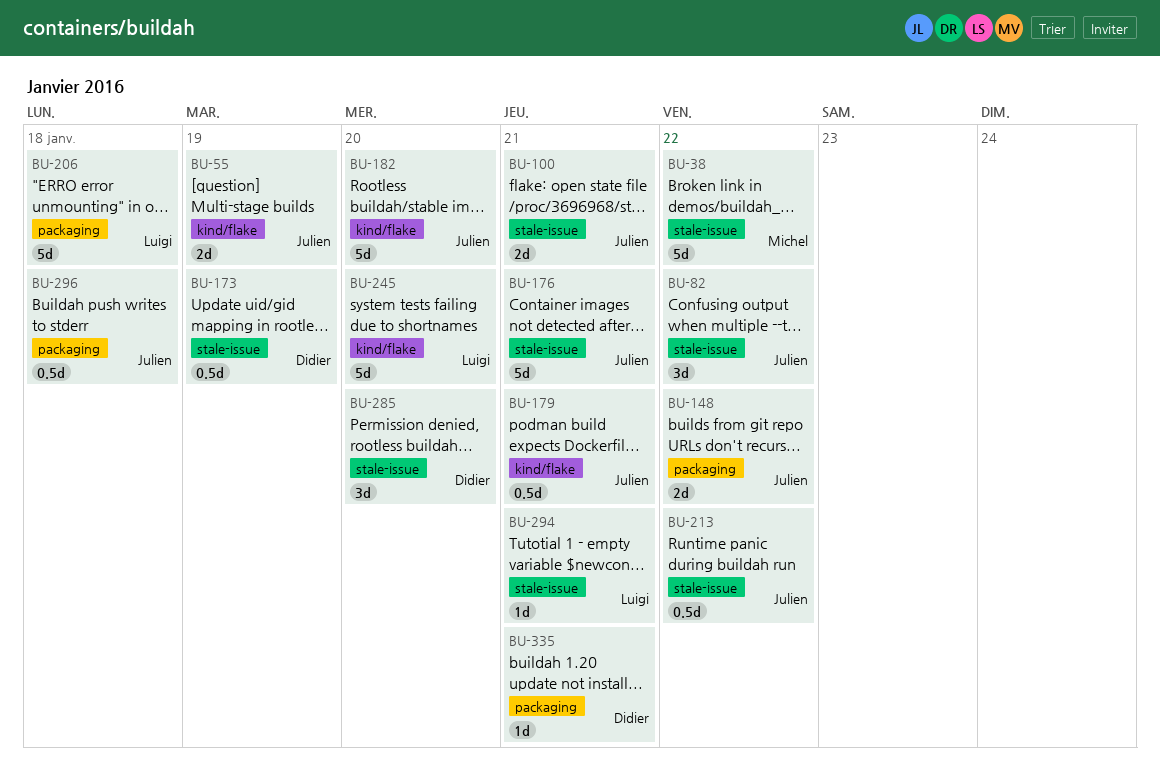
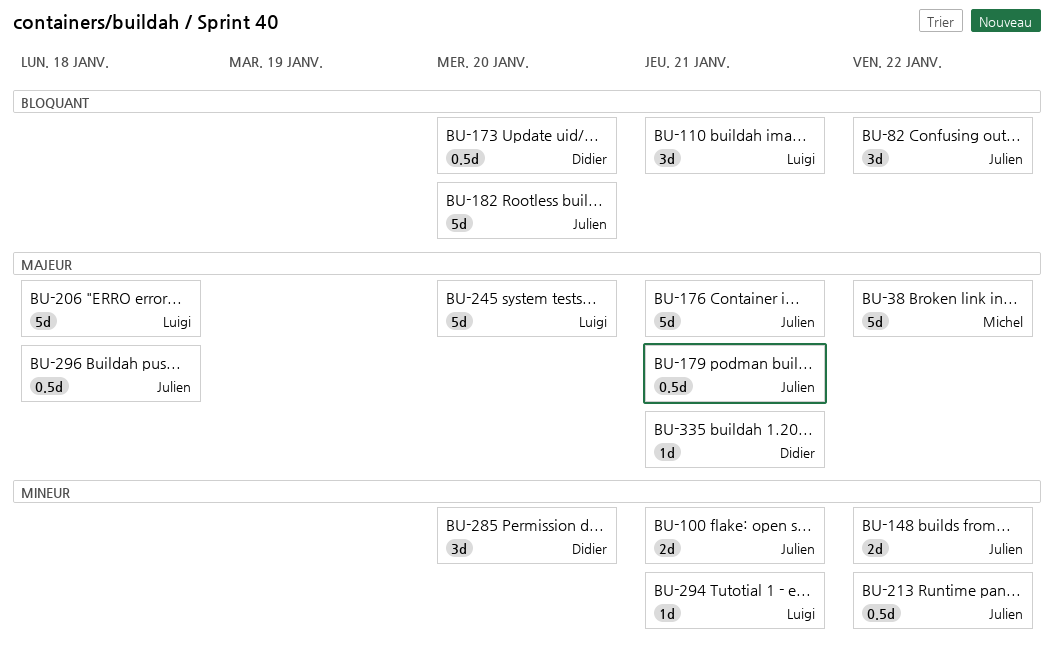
BU-55: present -> none
BU-110: none -> present
BU-173, due: Jan 19 -> Jan 20

